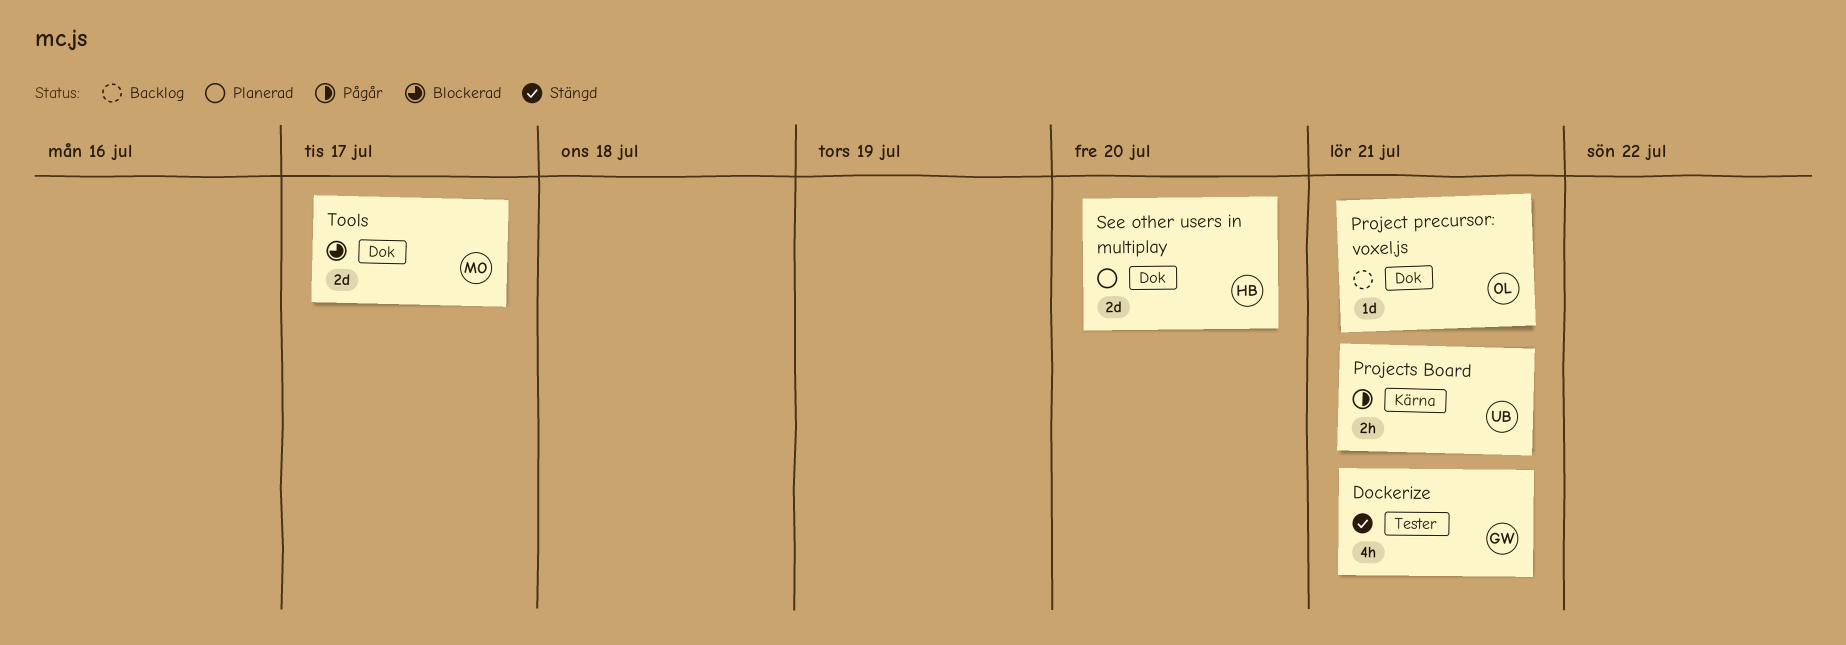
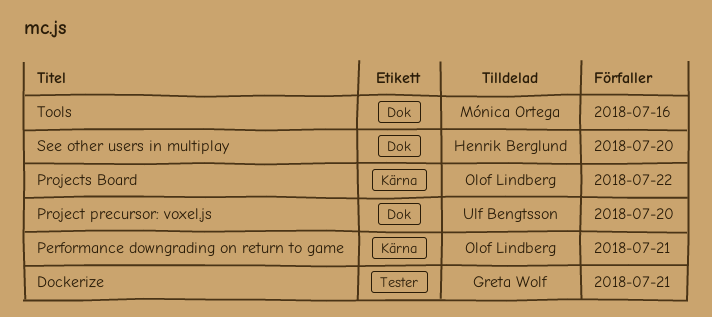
Performance downgrading on return to game: none -> present
Project precursor: voxel.js, owner: Olof Lindberg -> Ulf Bengtsson
Project precursor: voxel.js, due: Jul 21 -> Jul 20
Projects Board, owner: Ulf Bengtsson -> Olof Lindberg
Projects Board, due: Jul 21 -> Jul 22
Tools, due: Jul 17 -> Jul 16

